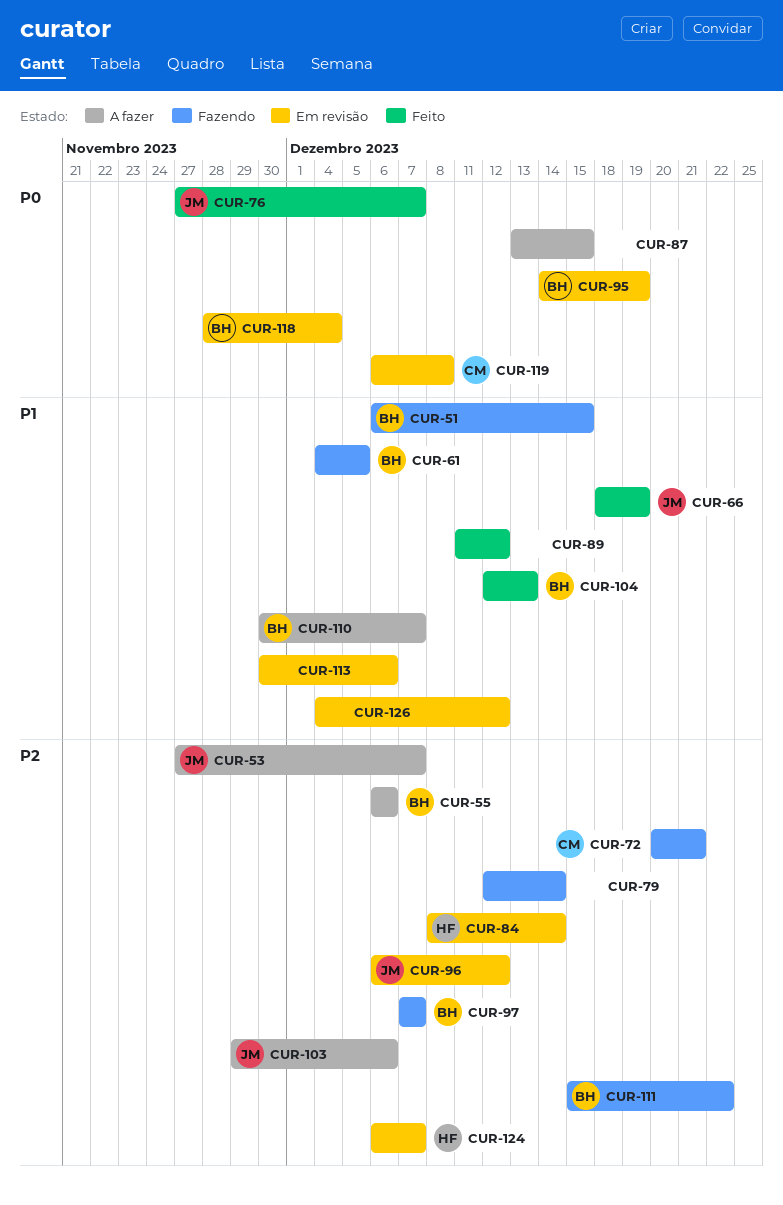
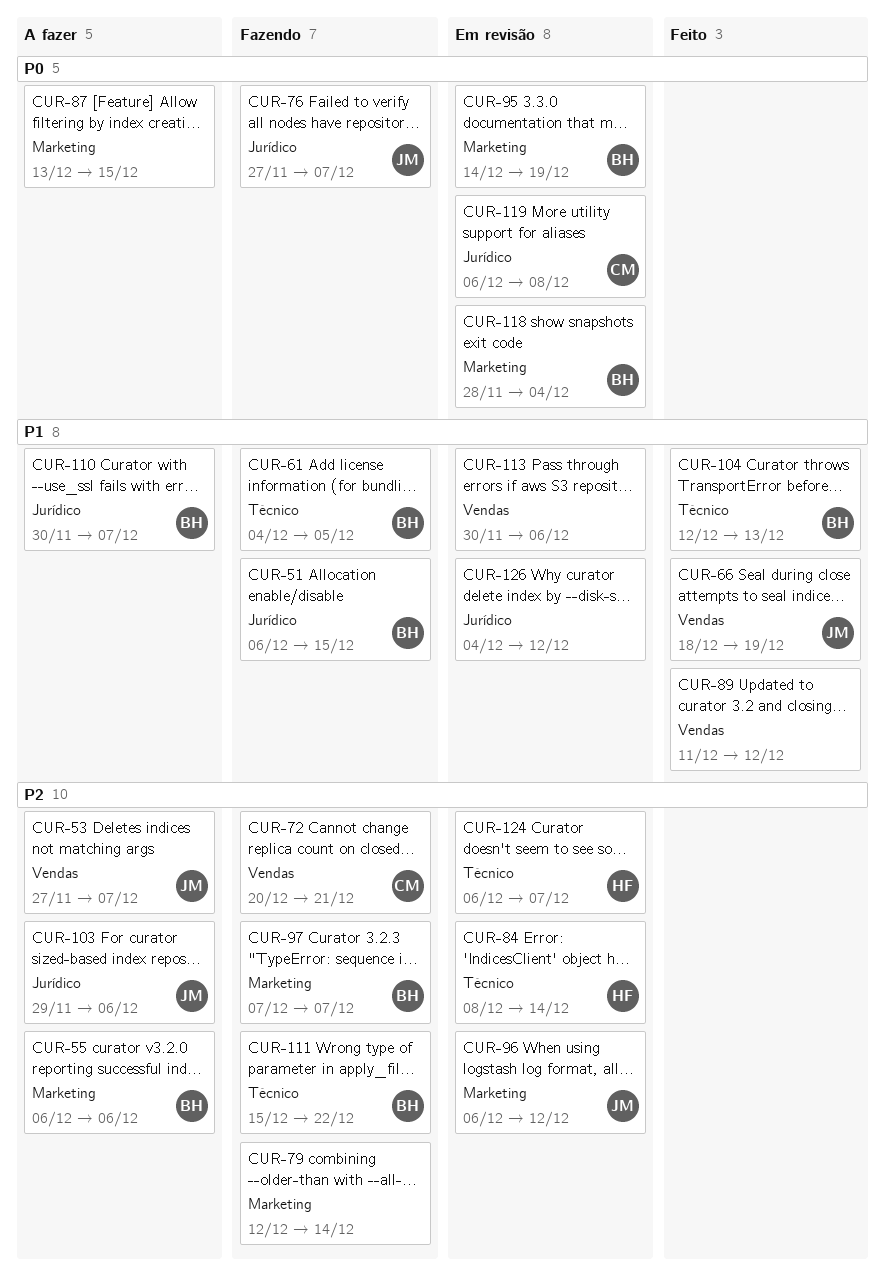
CUR-76, status: Feito -> Fazendo

